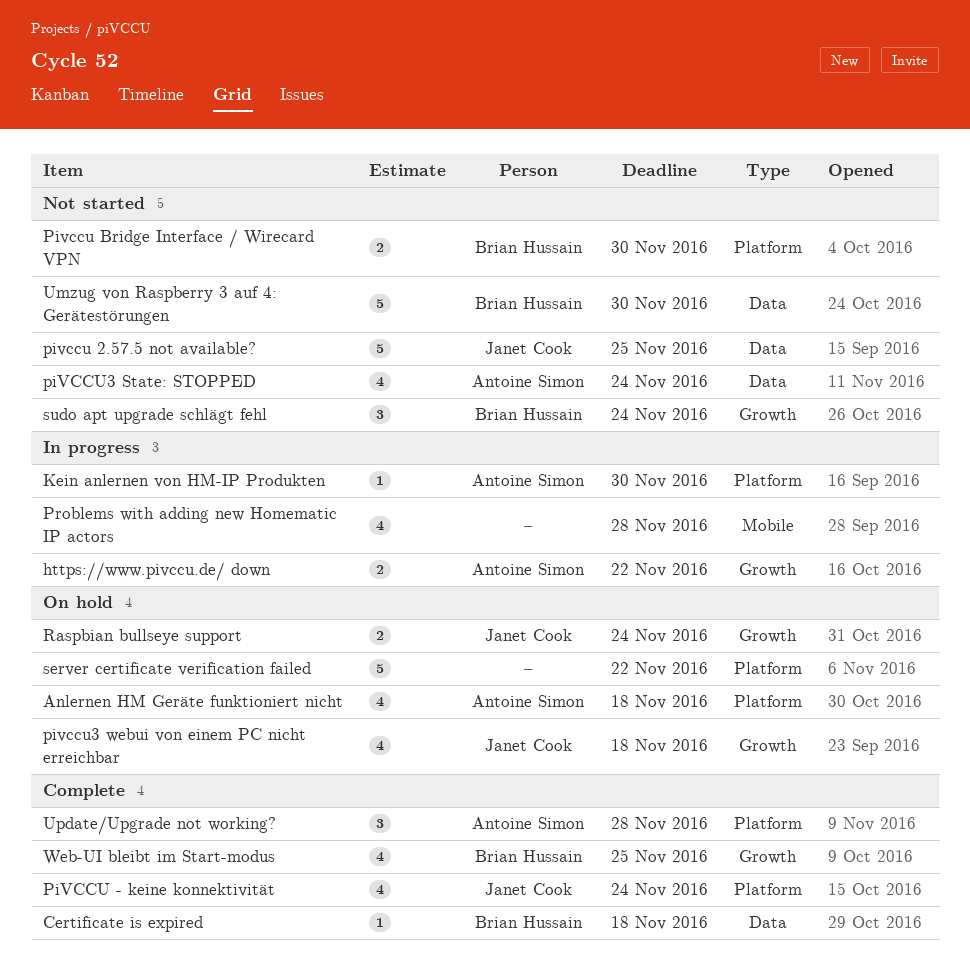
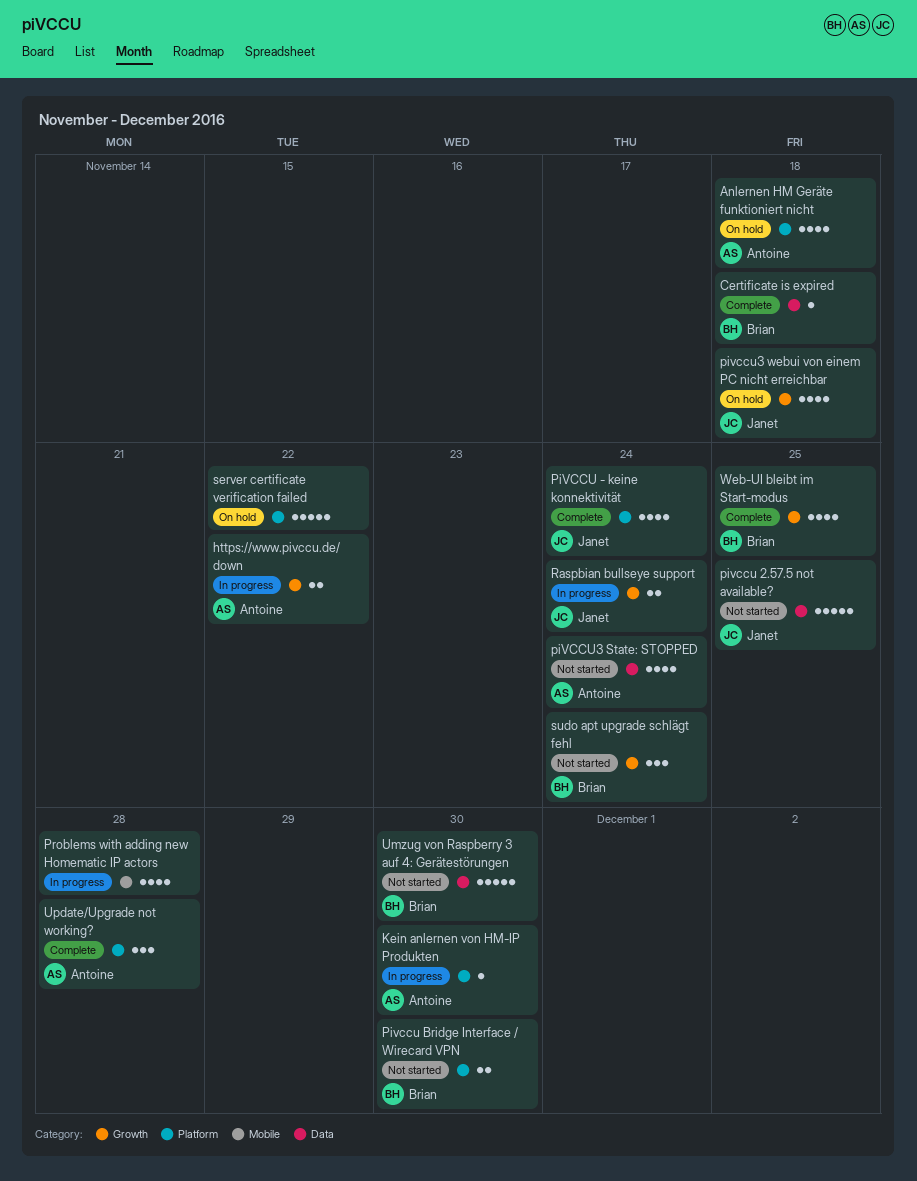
Raspbian bullseye support, status: On hold -> In progress

